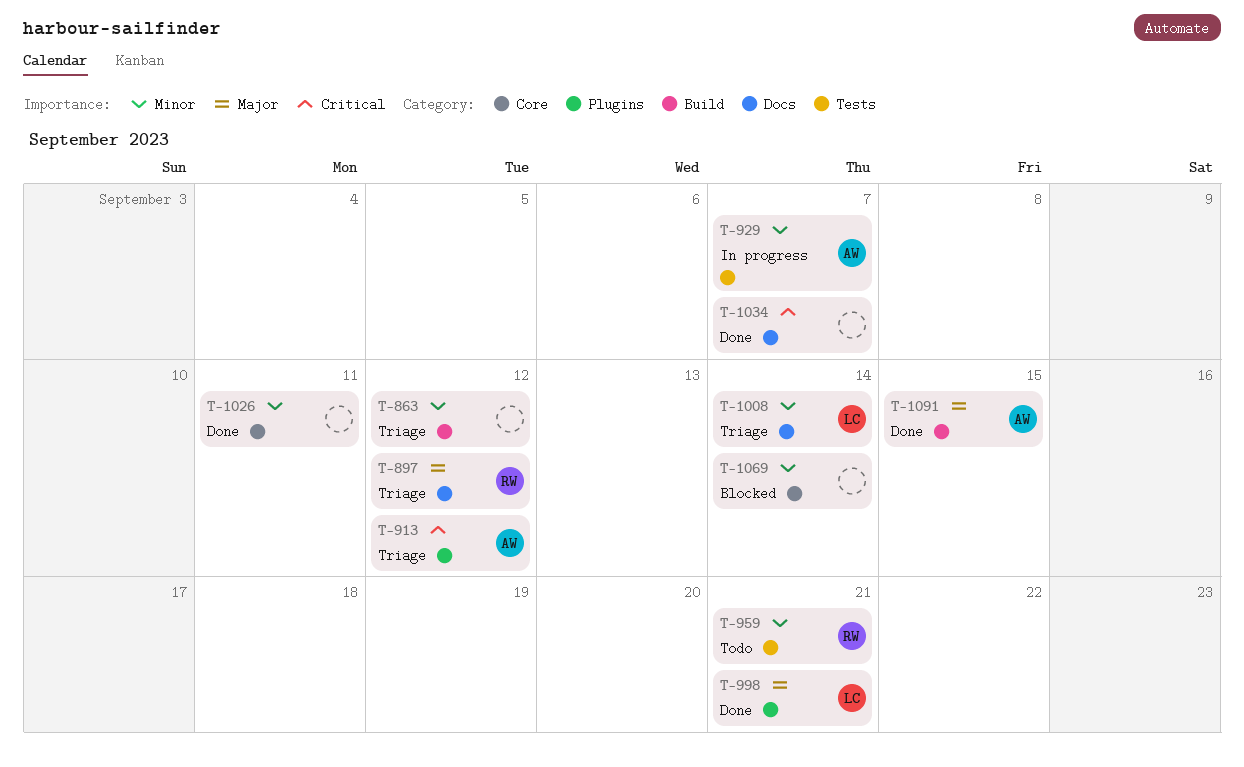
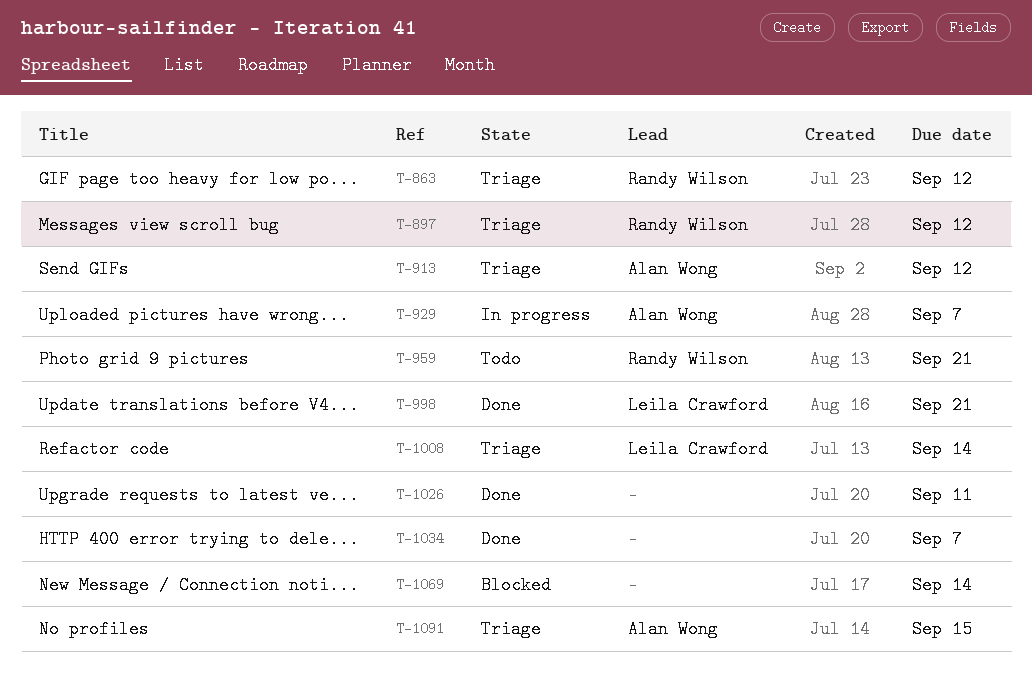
T-863, owner: none -> Randy Wilson
T-1091, status: Done -> Triage

